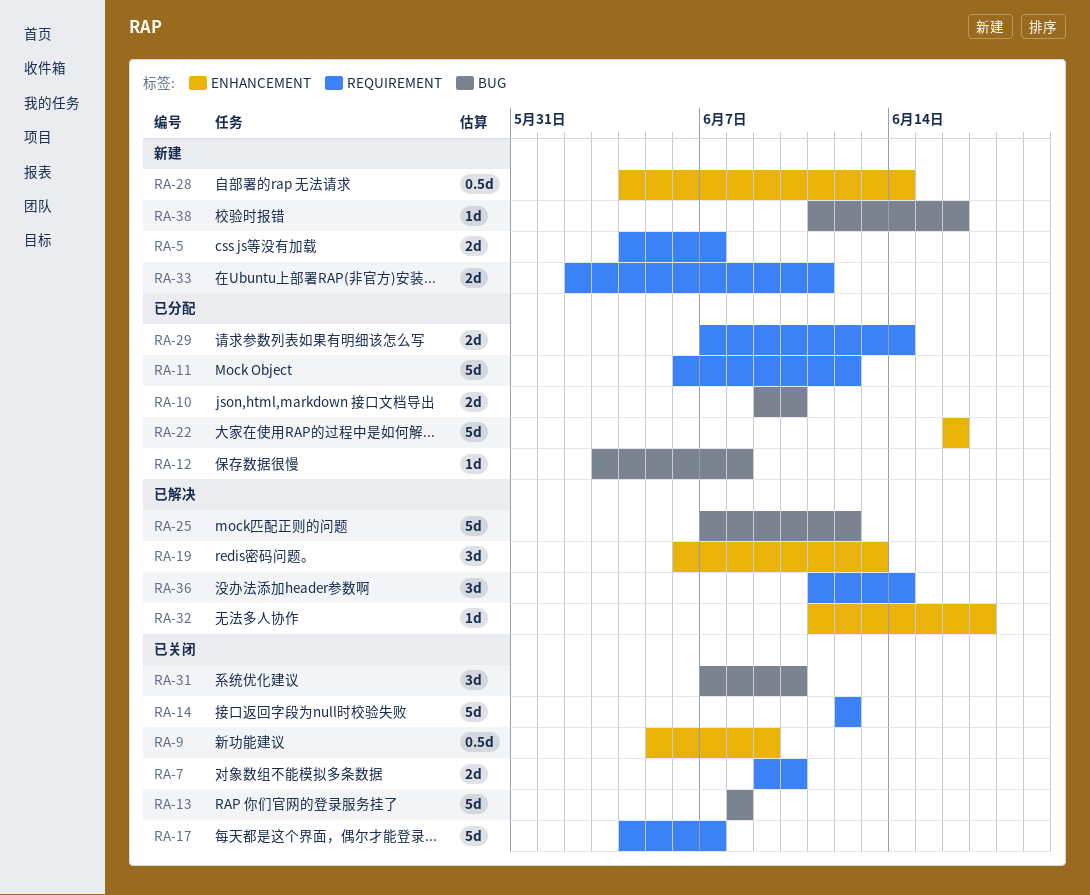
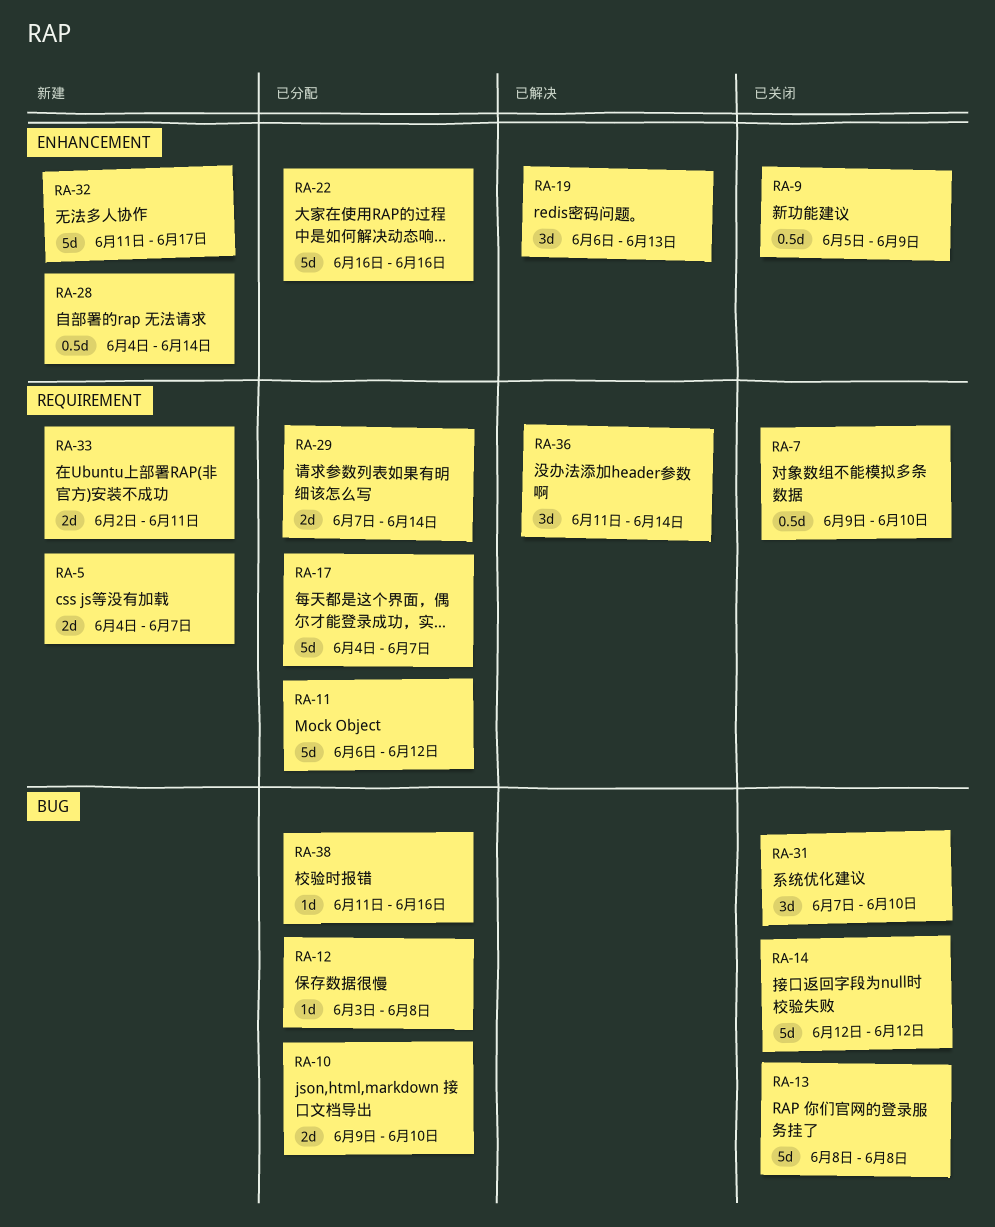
RA-7, estimate: 2d -> 0.5d
RA-14, label: REQUIREMENT -> BUG
RA-17, status: 已关闭 -> 已分配
RA-25: present -> none
RA-32, status: 已解决 -> 新建
RA-32, estimate: 1d -> 5d
RA-38, status: 新建 -> 已分配

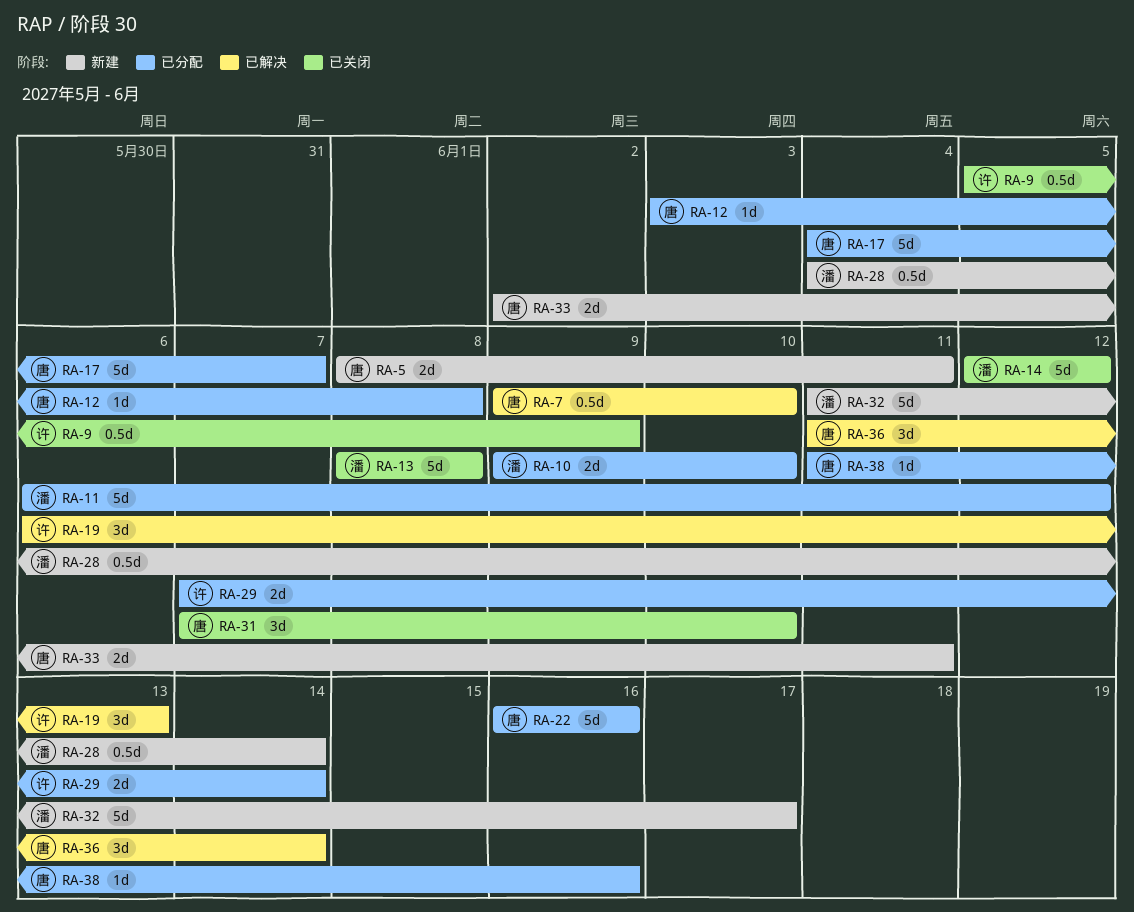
RA-5, start: Jun 4 -> Jun 8
RA-5, due: Jun 7 -> Jun 11
RA-7, status: 已关闭 -> 已解决

